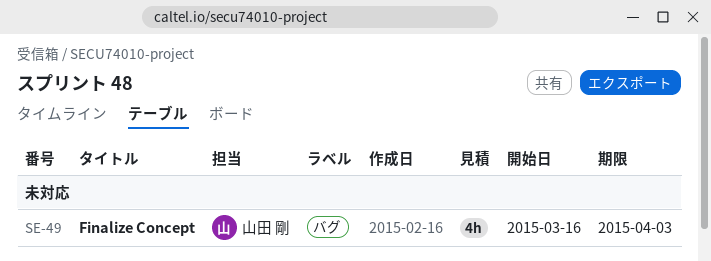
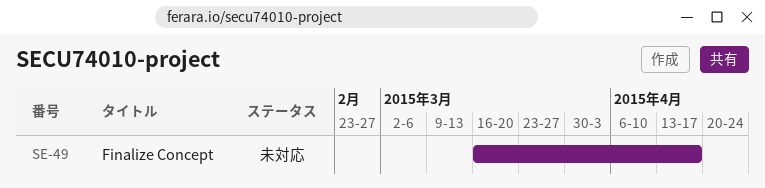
SE-49, due: Apr 3 -> Apr 17

